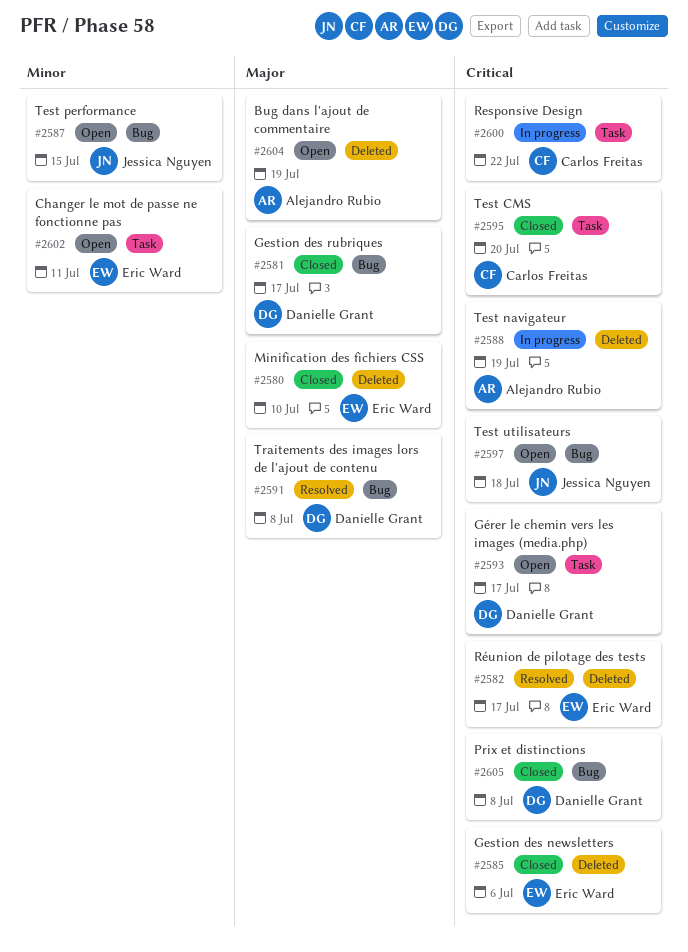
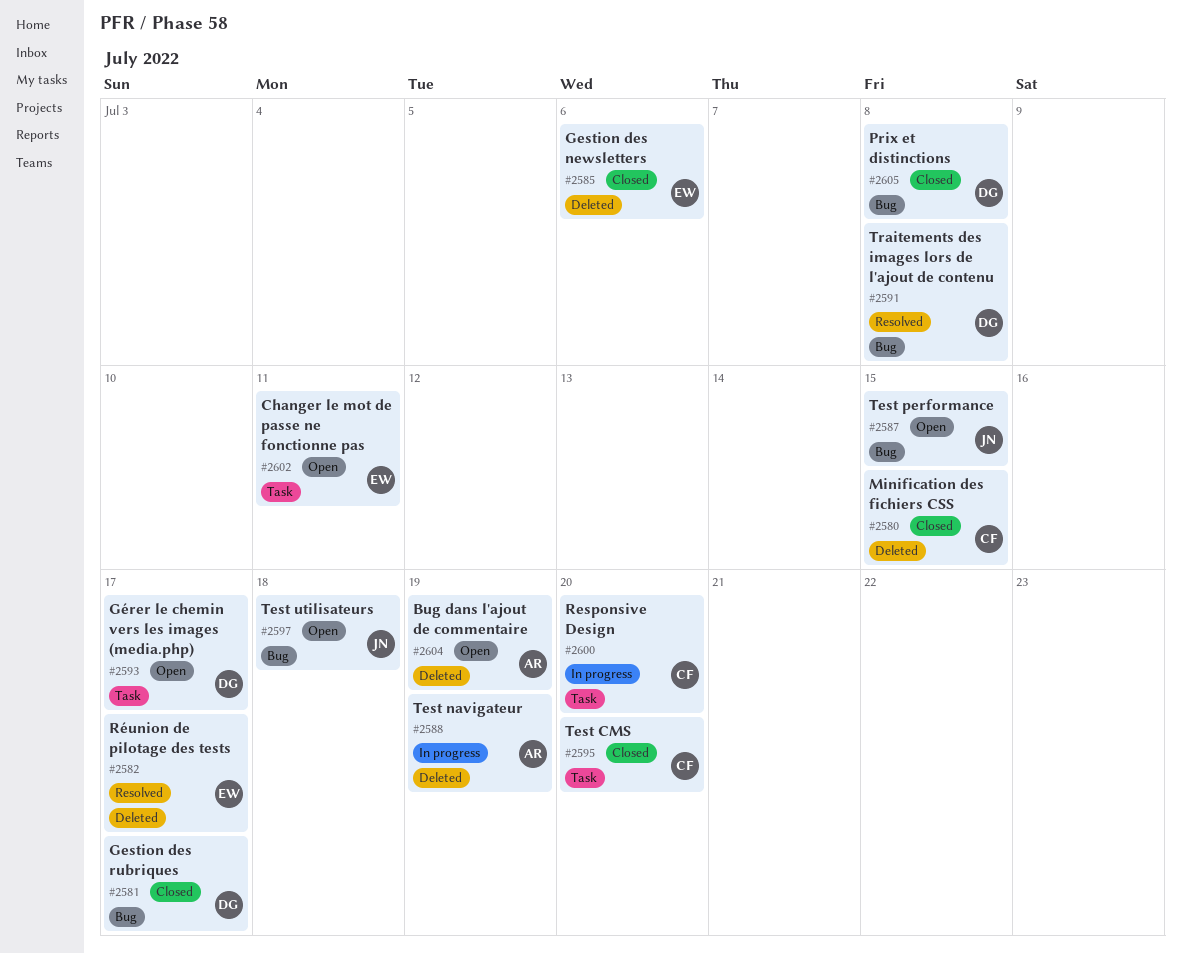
#2580, owner: Eric Ward -> Carlos Freitas
#2580, due: Jul 10 -> Jul 15
#2600, due: Jul 22 -> Jul 20

